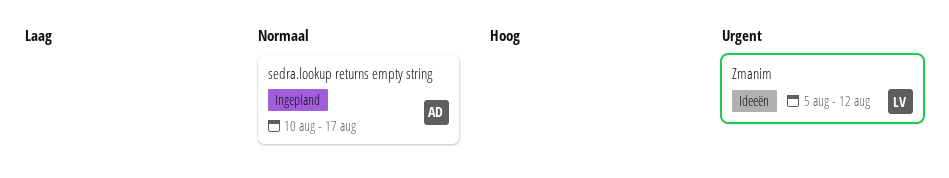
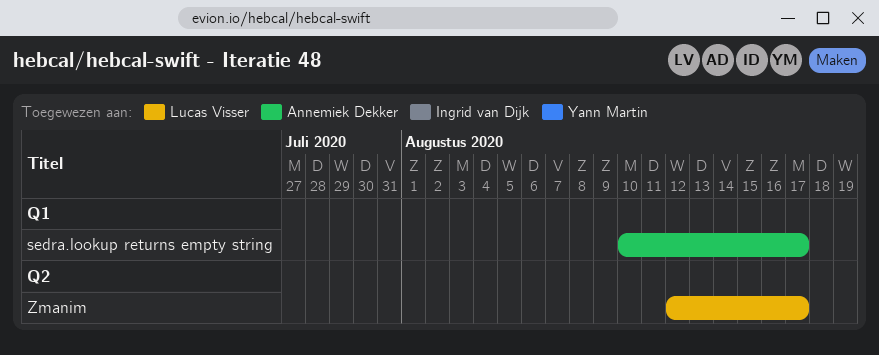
Zmanim, start: Aug 5 -> Aug 12
Zmanim, due: Aug 12 -> Aug 17

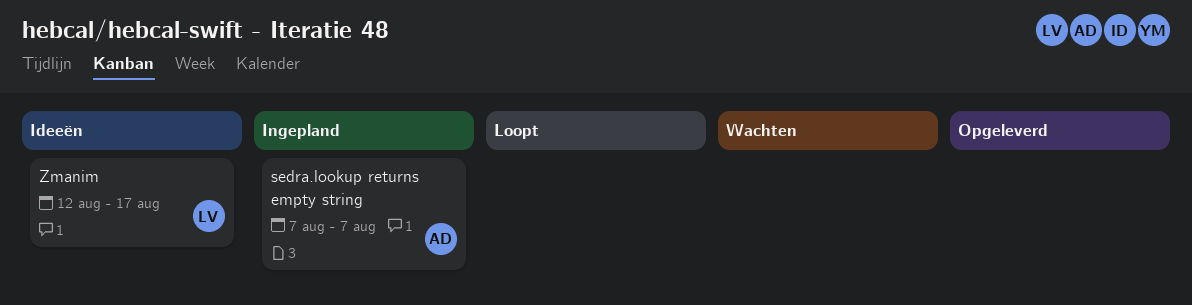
sedra.lookup returns empty string, start: Aug 10 -> Aug 7
sedra.lookup returns empty string, due: Aug 17 -> Aug 7

